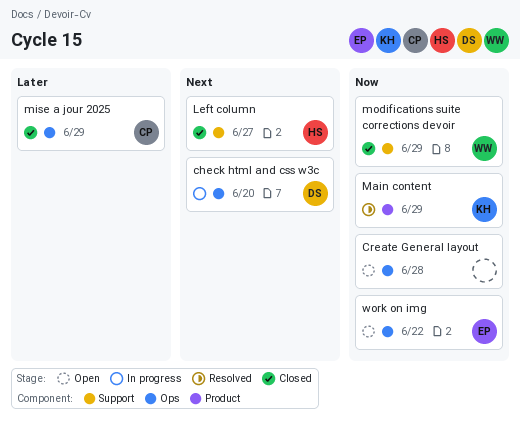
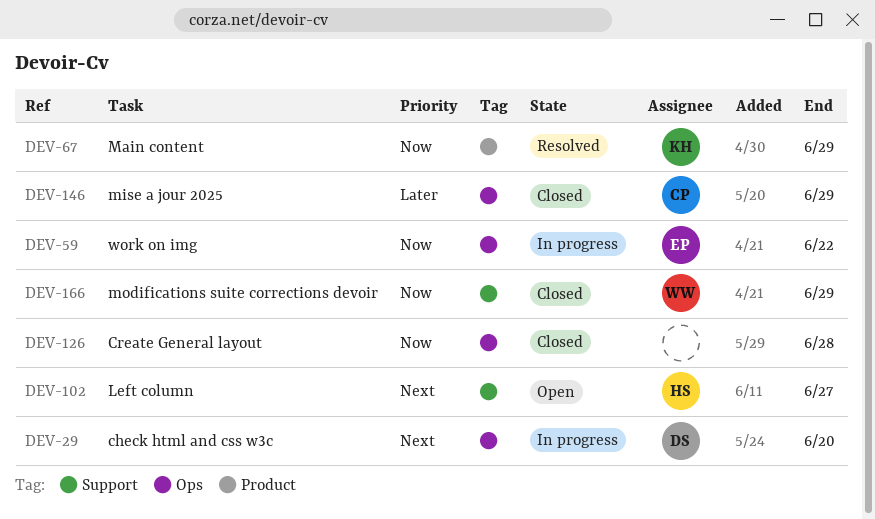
Create General layout, status: Open -> Closed
Left column, status: Closed -> Open
work on img, status: Open -> In progress

